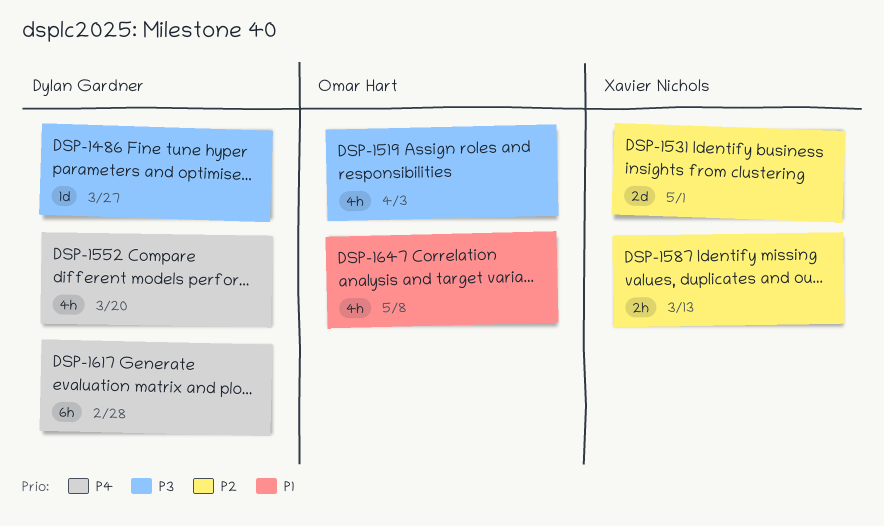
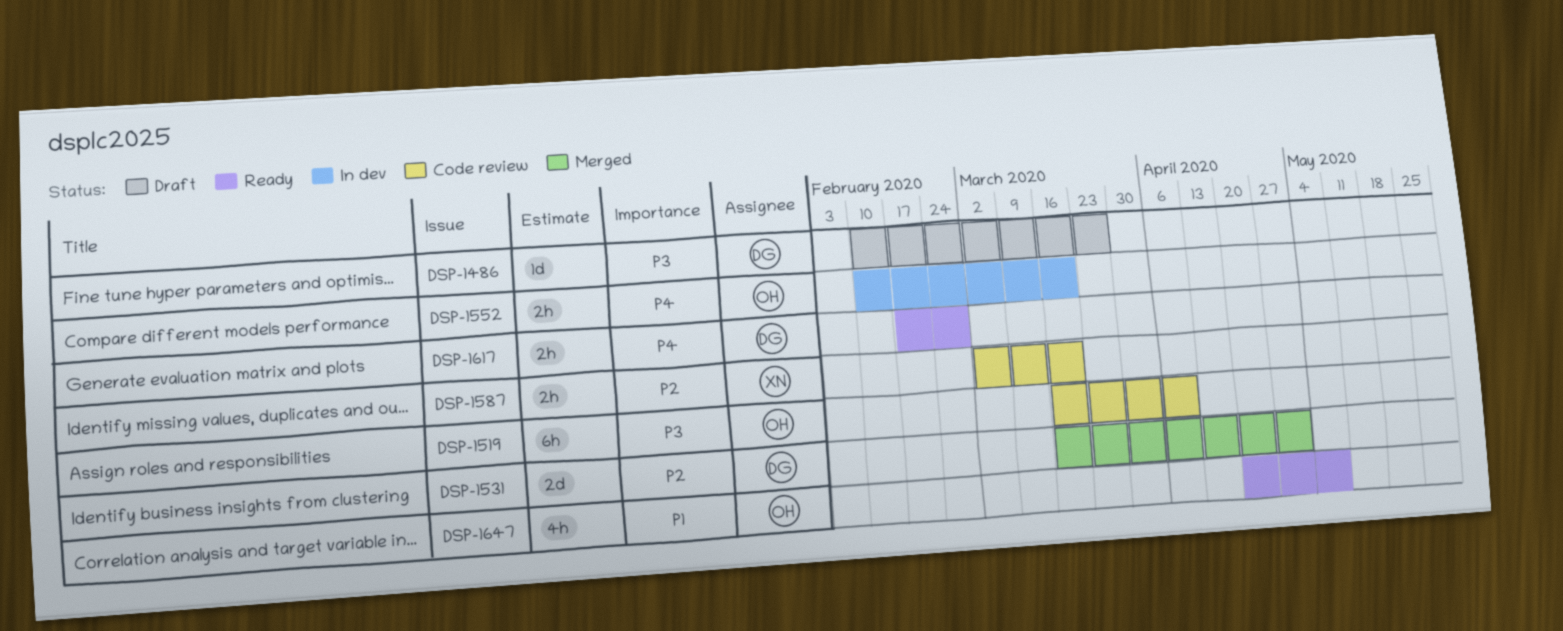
DSP-1519, estimate: 4h -> 6h
DSP-1519, due: Apr 3 -> Apr 10
DSP-1531, owner: Xavier Nichols -> Dylan Gardner
DSP-1552, owner: Dylan Gardner -> Omar Hart
DSP-1552, estimate: 4h -> 2h
DSP-1587, due: Mar 13 -> Mar 20
DSP-1617, estimate: 6h -> 2h

